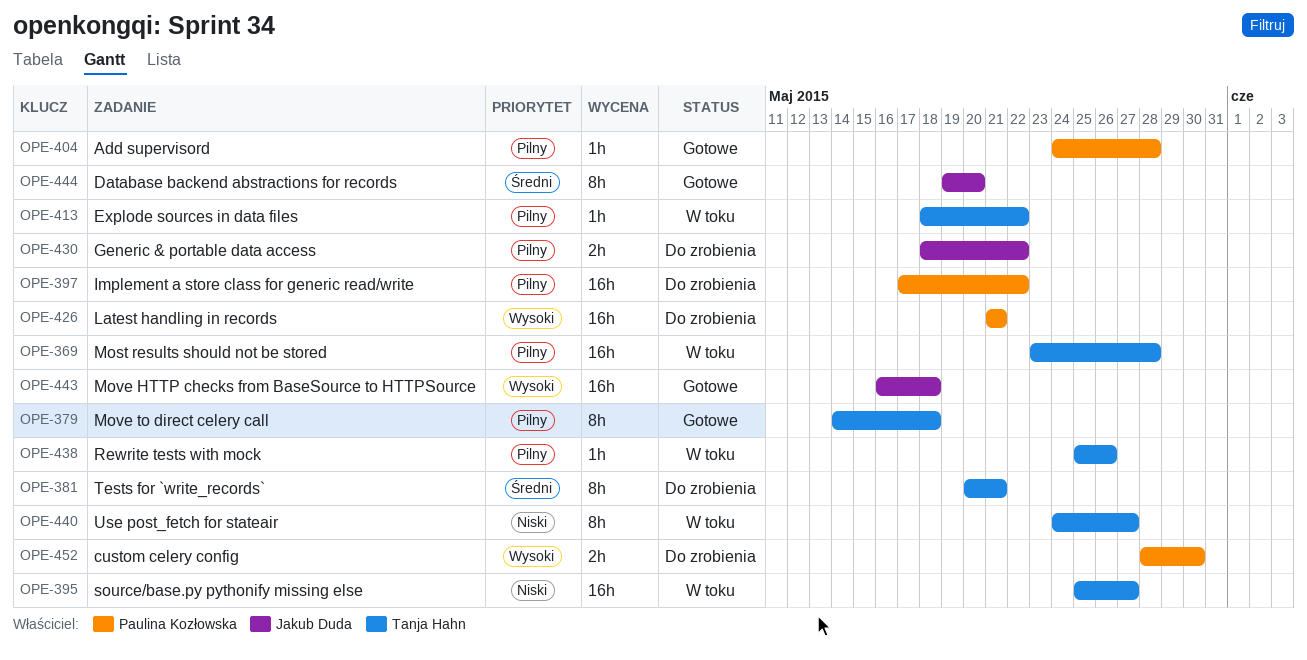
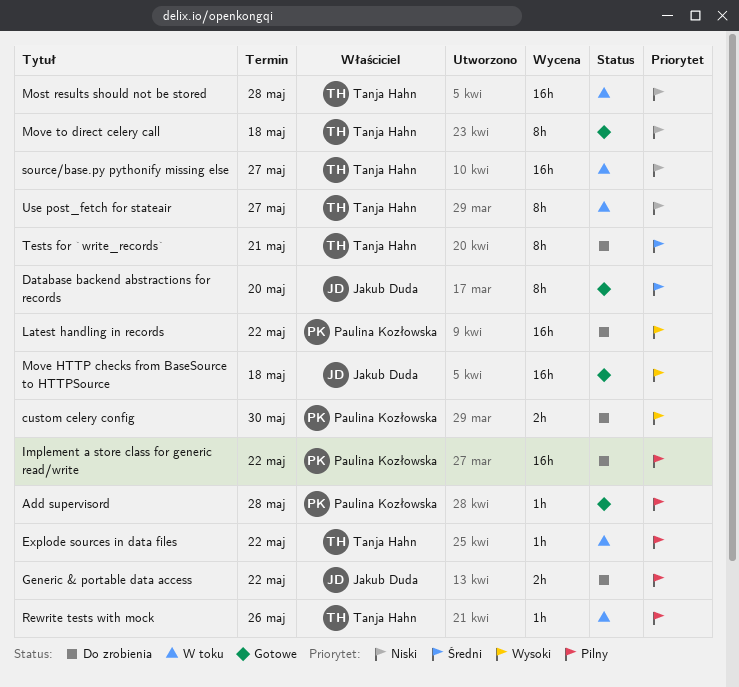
Latest handling in records, due: May 21 -> May 22
Most results should not be stored, priority: Pilny -> Niski
Move to direct celery call, priority: Pilny -> Niski

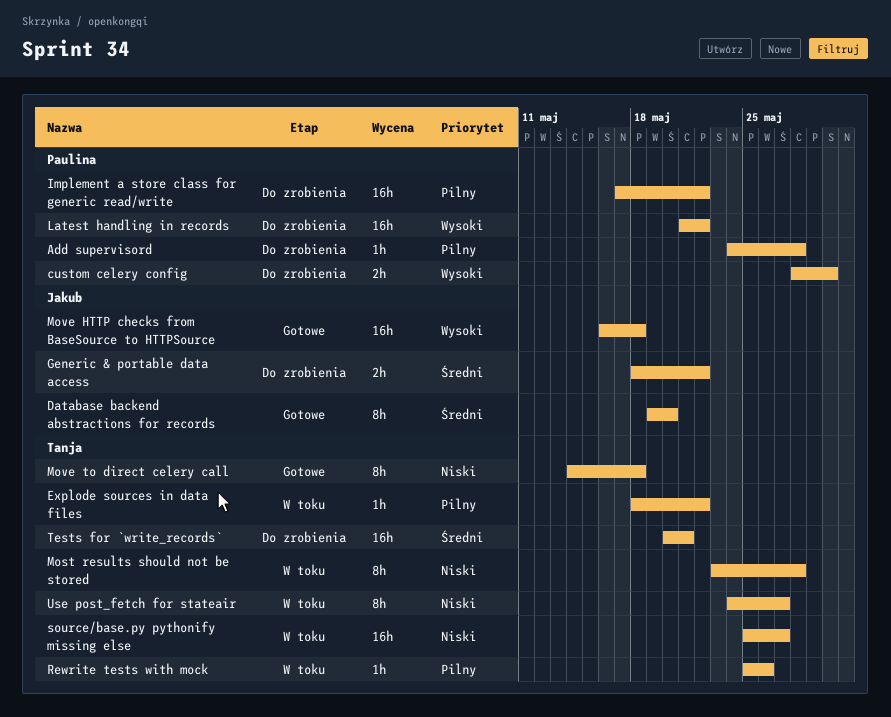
Add supervisord, status: Gotowe -> Do zrobienia
Generic & portable data access, priority: Pilny -> Średni
Most results should not be stored, estimate: 16h -> 8h
Tests for `write_records`, estimate: 8h -> 16h

